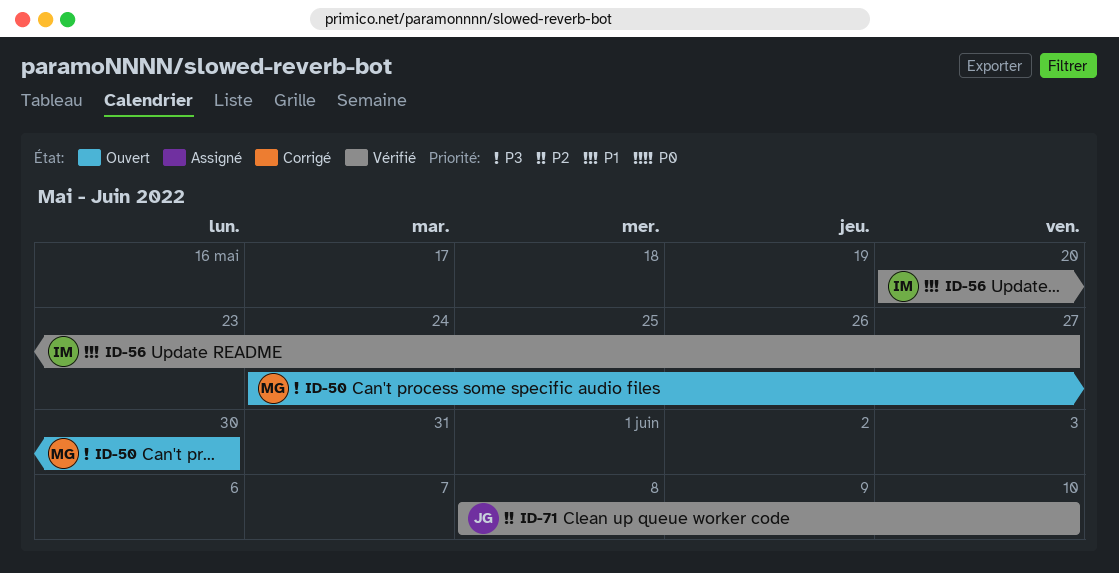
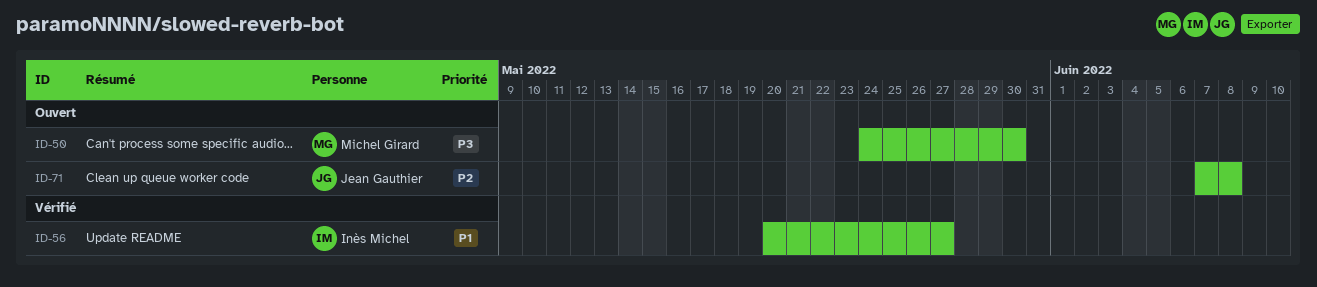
ID-71, status: Vérifié -> Ouvert
ID-71, start: Jun 8 -> Jun 7
ID-71, due: Jun 10 -> Jun 8

